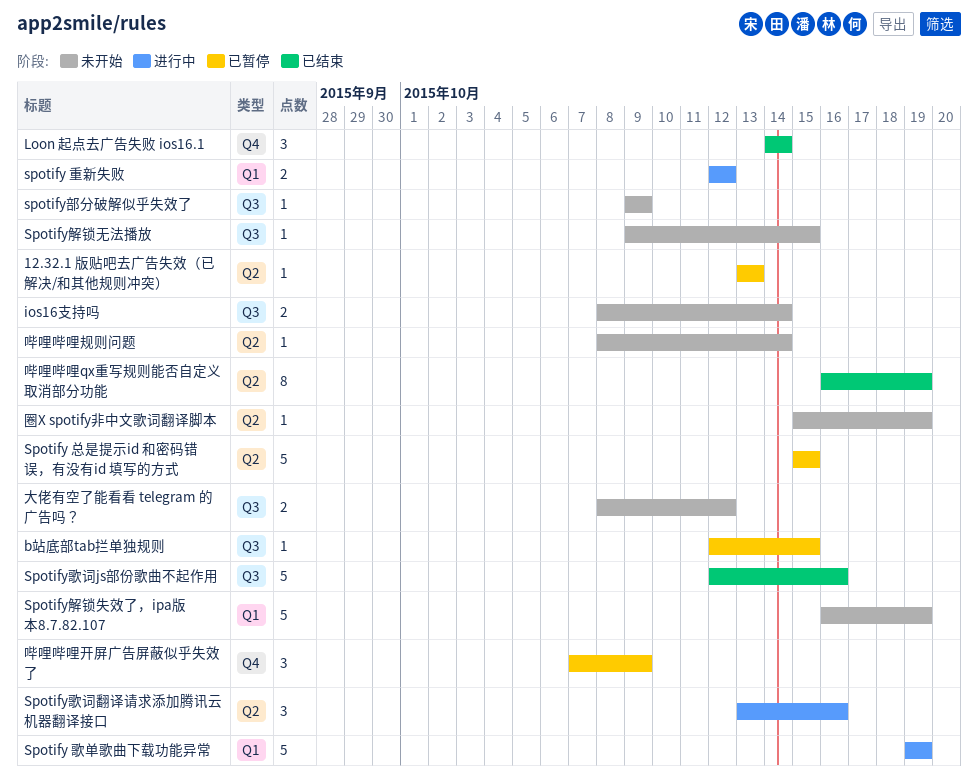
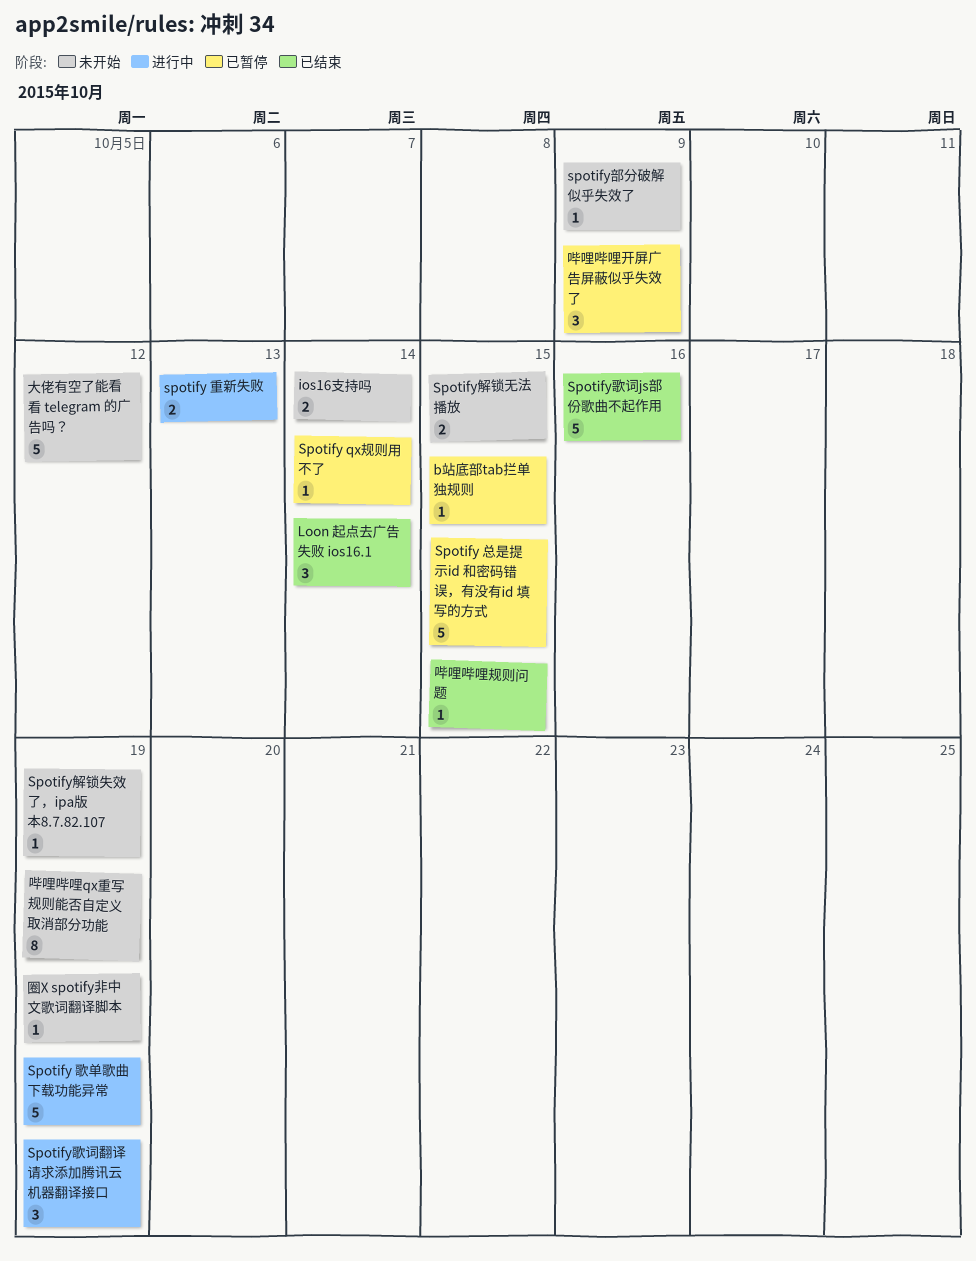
12.32.1 版贴吧去广告失效（已解决/和其他规则冲突）: present -> none
Spotify qx规则用不了: none -> present
spotify 重新失败, due: Oct 12 -> Oct 13
Spotify歌词翻译请求添加腾讯云机器翻译接口, due: Oct 16 -> Oct 19
Spotify解锁失效了，ipa版本8.7.82.107, estimate: 5 -> 1
Spotify解锁无法播放, estimate: 1 -> 2
哔哩哔哩qx重写规则能否自定义取消部分功能, status: 已结束 -> 未开始
哔哩哔哩规则问题, status: 未开始 -> 已结束
哔哩哔哩规则问题, due: Oct 14 -> Oct 15
大佬有空了能看看 telegram 的广告吗？, estimate: 2 -> 5

